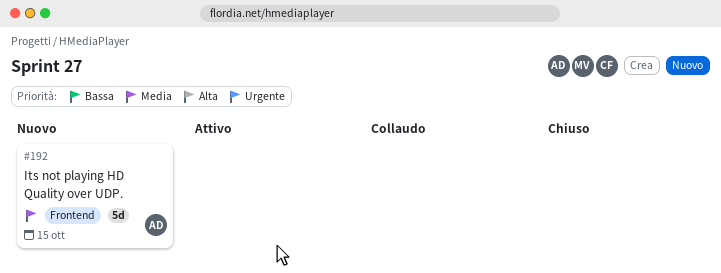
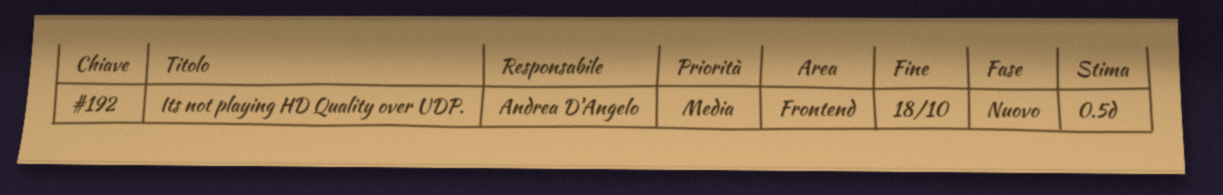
#192, estimate: 5d -> 0.5d
#192, due: Oct 15 -> Oct 18

